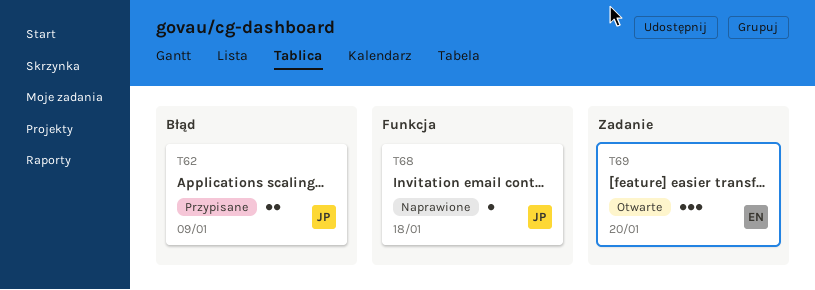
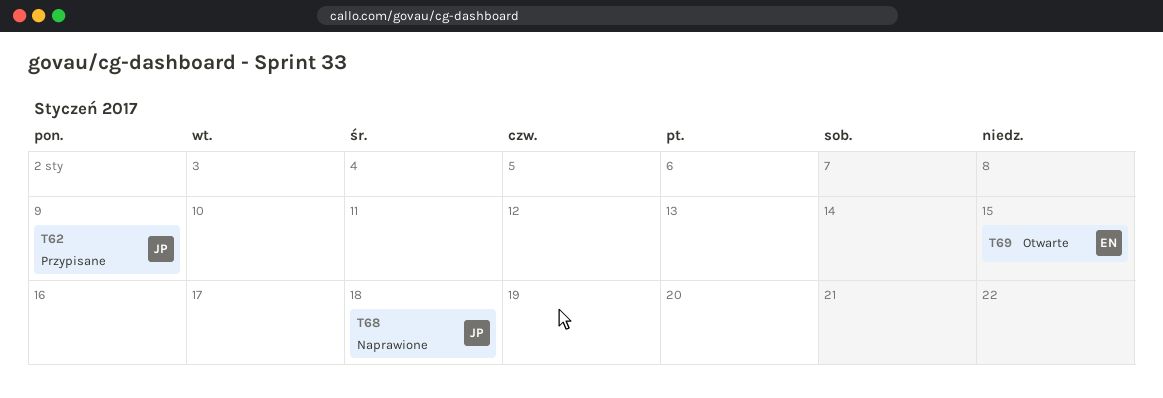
T69, due: Jan 20 -> Jan 15

